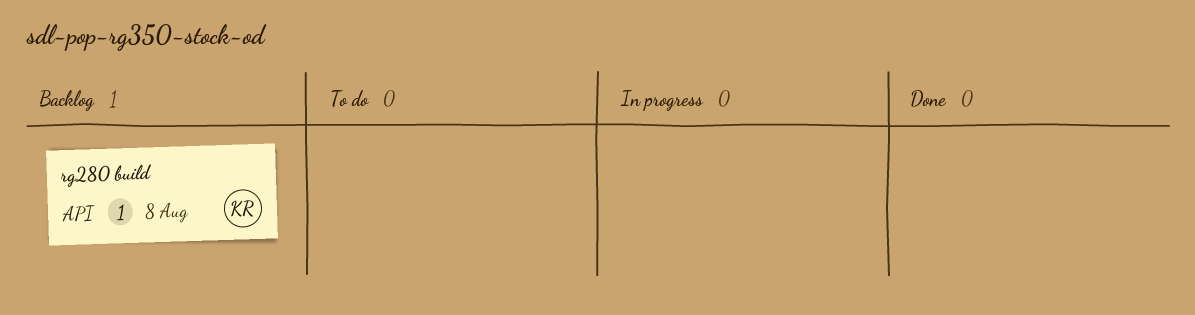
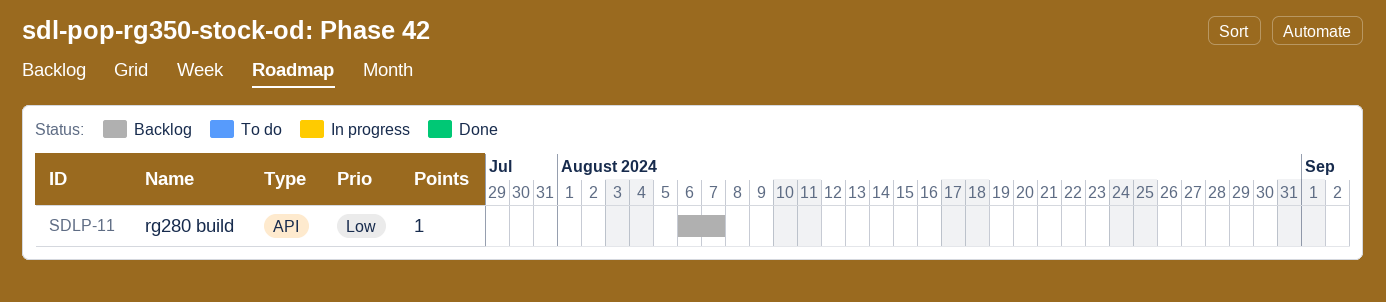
rg280 build, due: Aug 8 -> Aug 7

